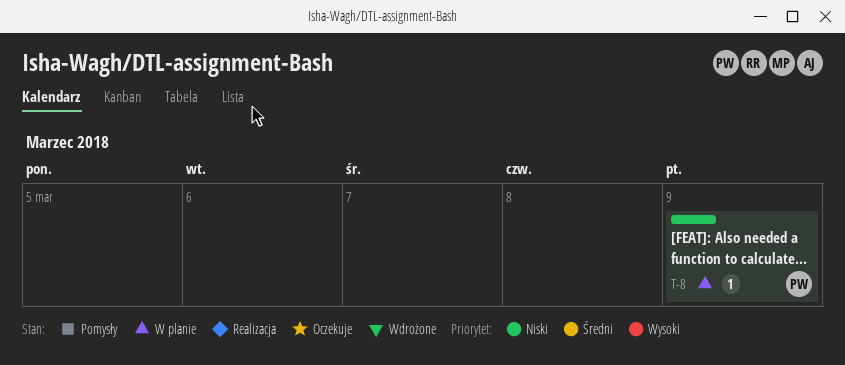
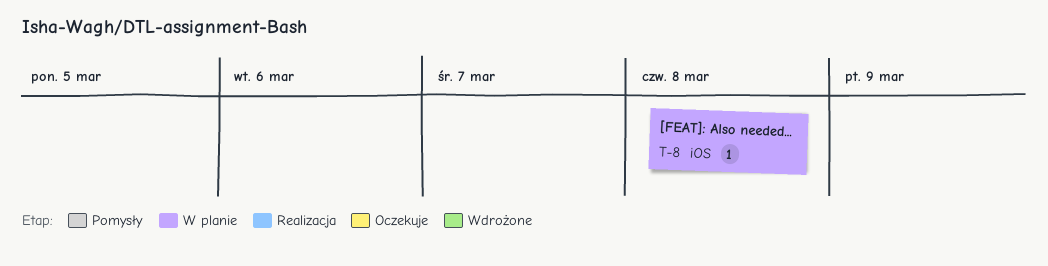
T-8, due: Mar 9 -> Mar 8

